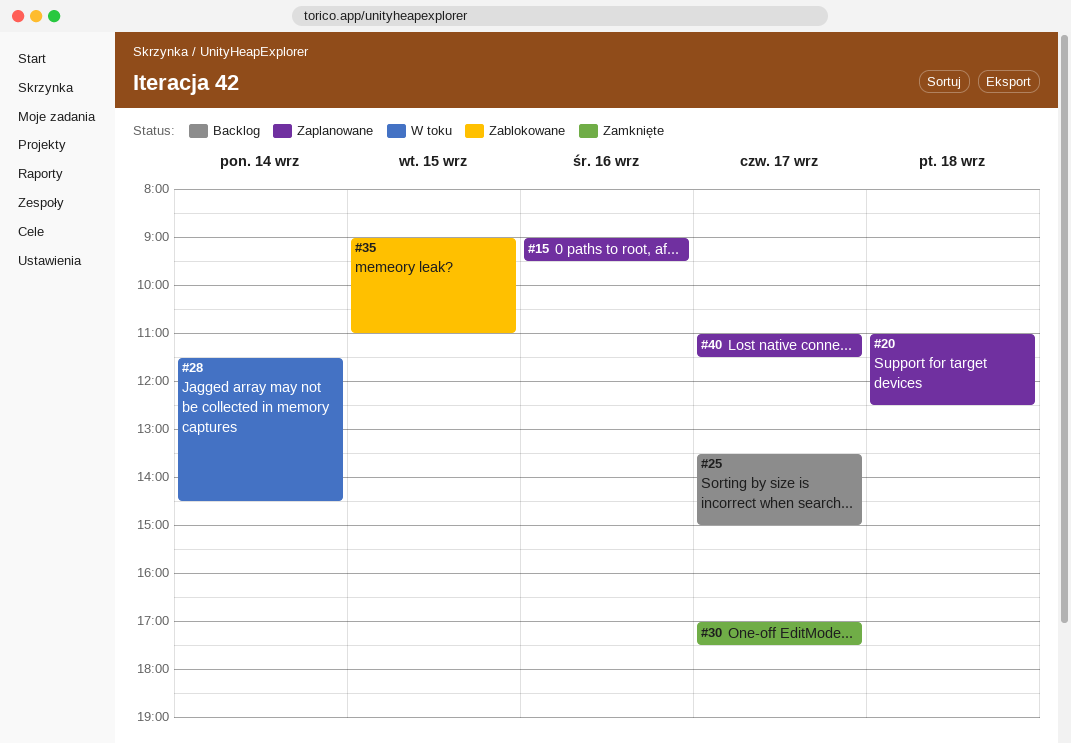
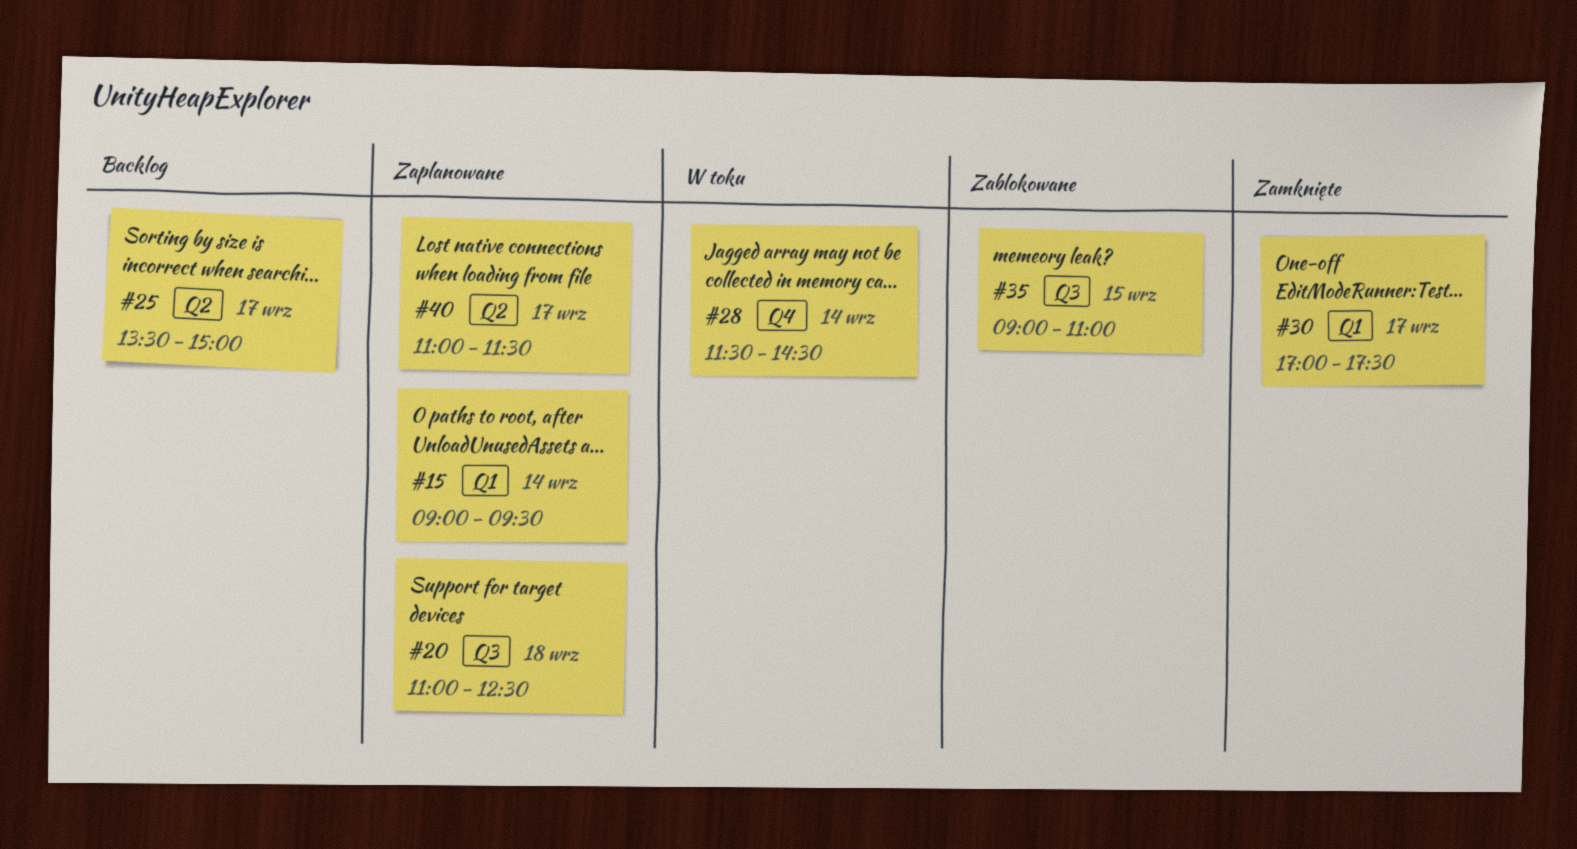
#15, day: Sep 16 -> Sep 14

